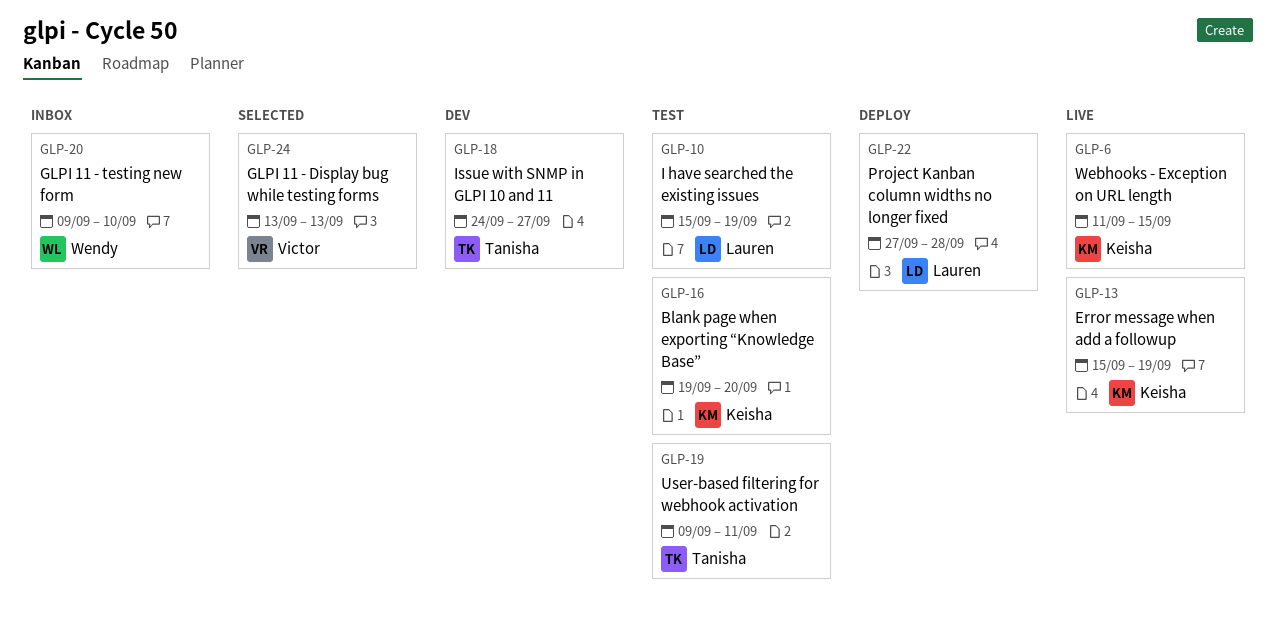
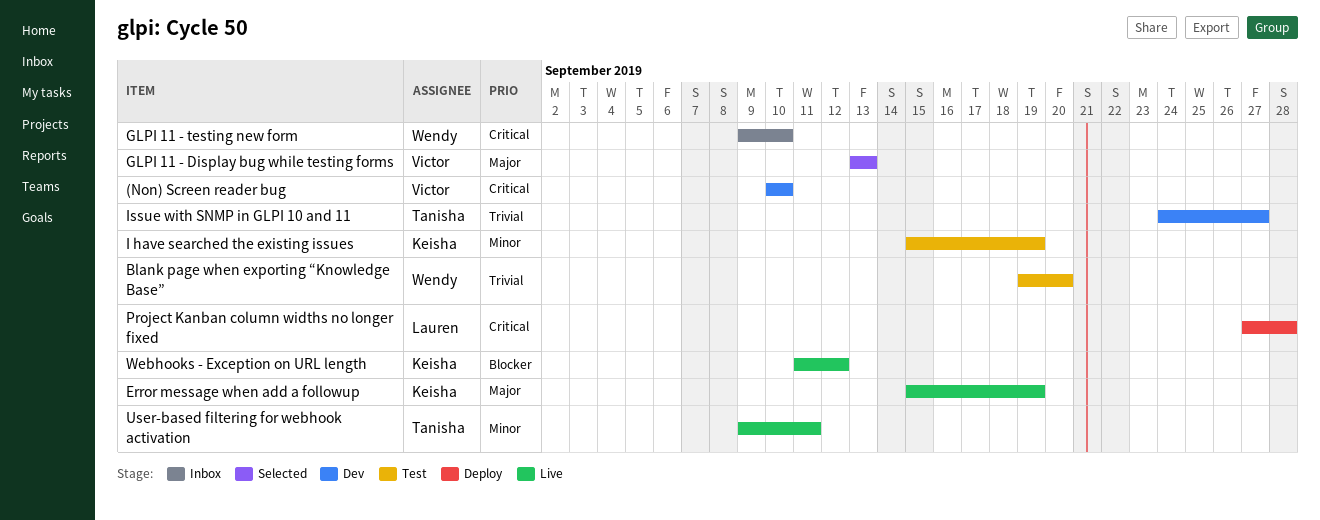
(Non) Screen reader bug: none -> present
Blank page when exporting “Knowledge Base”, owner: Keisha -> Wendy
I have searched the existing issues, owner: Lauren -> Keisha
User-based filtering for webhook activation, status: Test -> Live
Webhooks - Exception on URL length, due: Sep 15 -> Sep 12

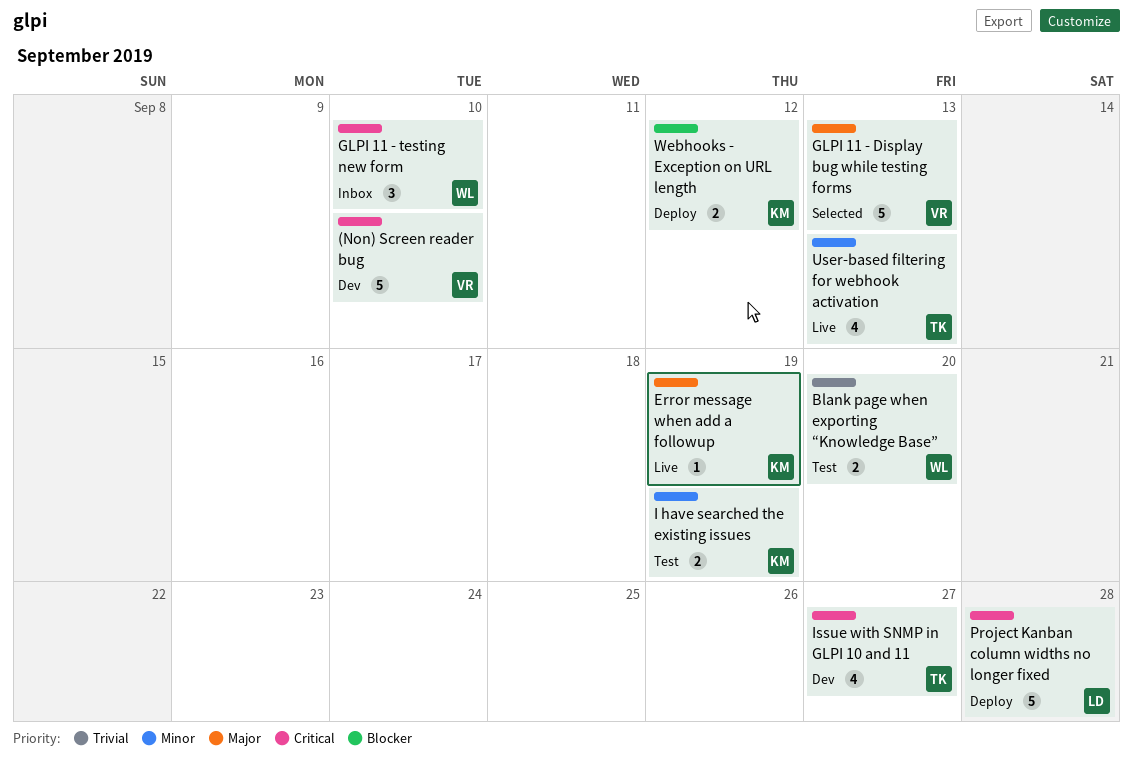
Issue with SNMP in GLPI 10 and 11, priority: Trivial -> Critical
User-based filtering for webhook activation, due: Sep 11 -> Sep 13
Webhooks - Exception on URL length, status: Live -> Deploy

